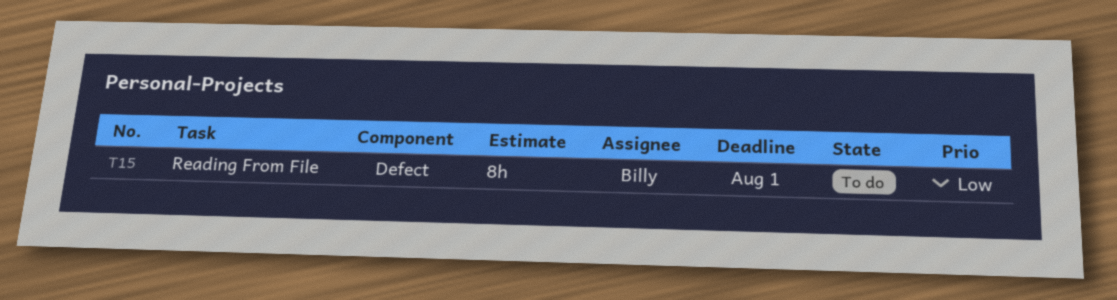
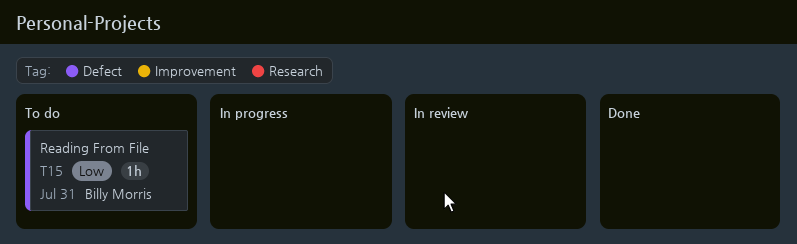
T15, estimate: 8h -> 1h
T15, due: Aug 1 -> Jul 31

